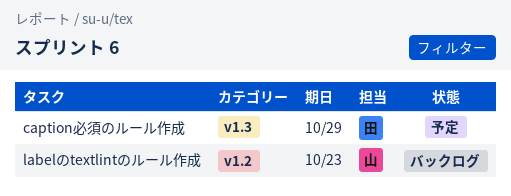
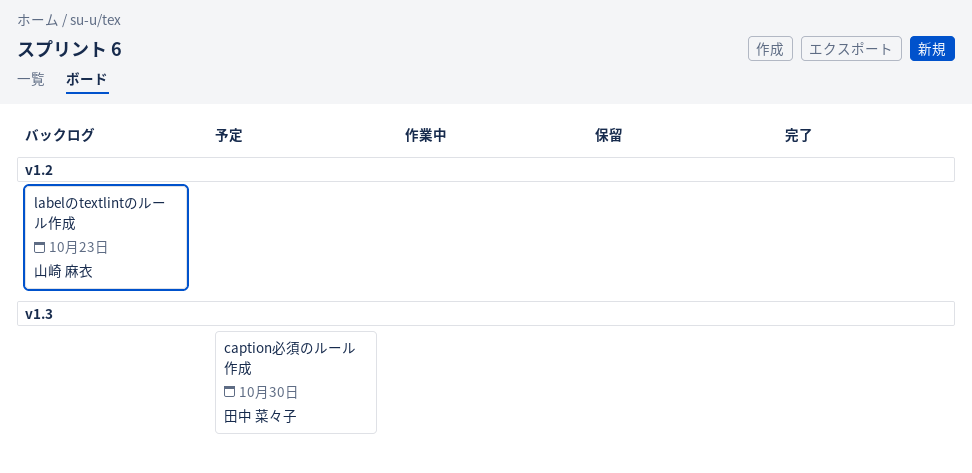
caption必須のルール作成, due: Oct 29 -> Oct 30

